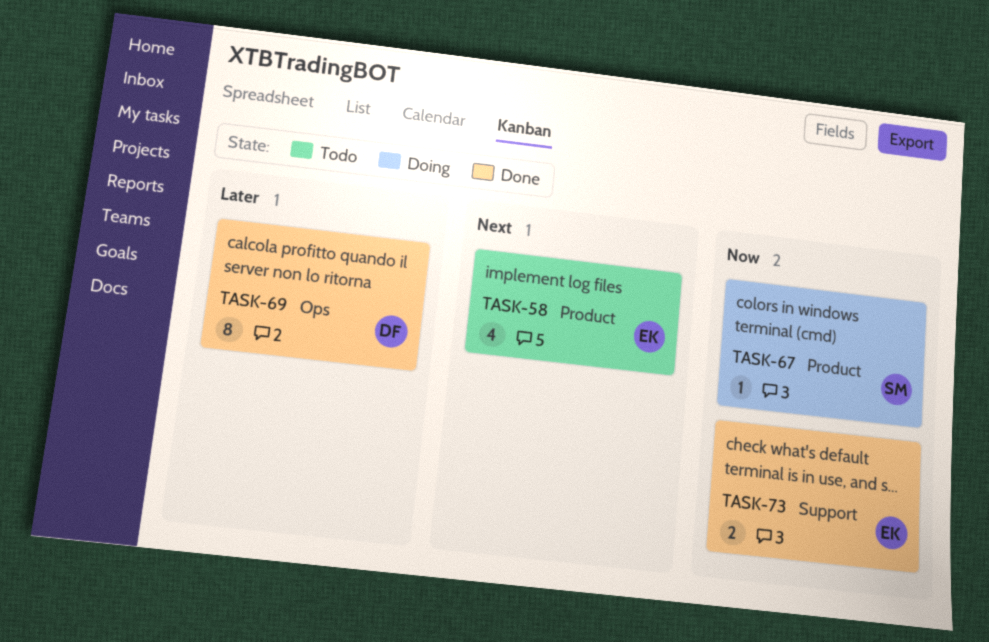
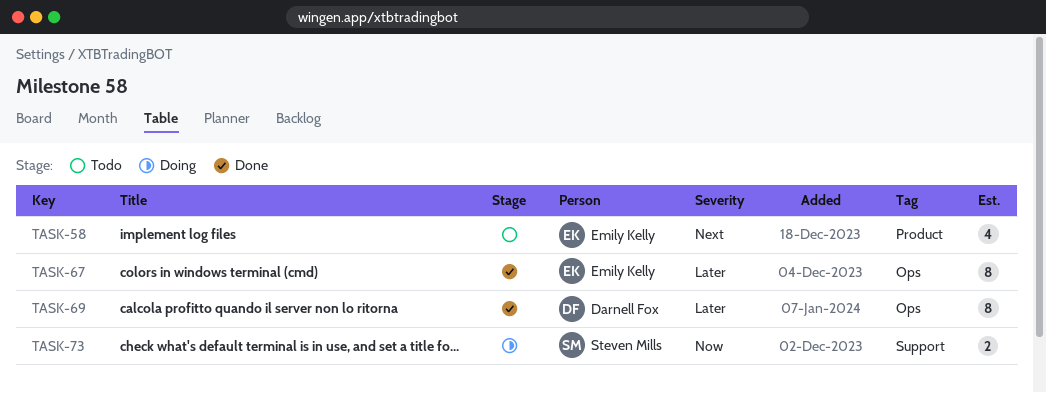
TASK-67, status: Doing -> Done
TASK-67, owner: Steven Mills -> Emily Kelly
TASK-67, priority: Now -> Later
TASK-67, label: Product -> Ops
TASK-67, estimate: 1 -> 8
TASK-73, status: Done -> Doing
TASK-73, owner: Emily Kelly -> Steven Mills

